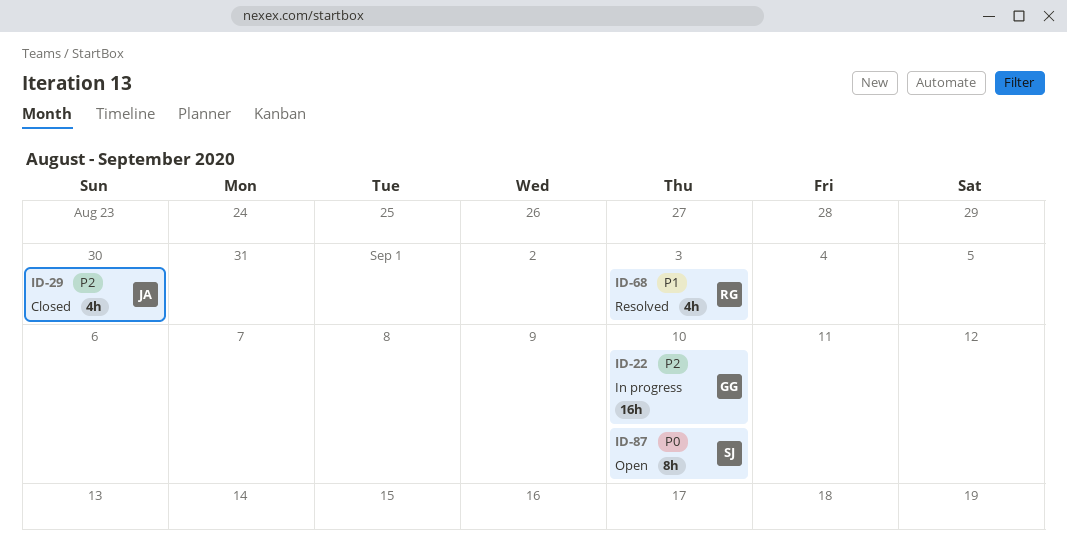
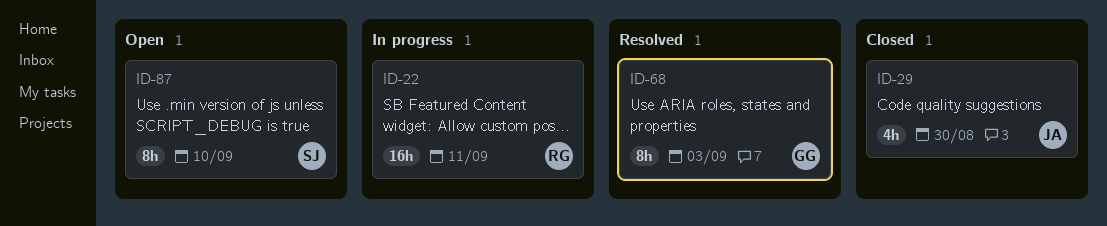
ID-22, owner: GG -> RG
ID-22, due: Sep 10 -> Sep 11
ID-68, owner: RG -> GG
ID-68, estimate: 4h -> 8h

